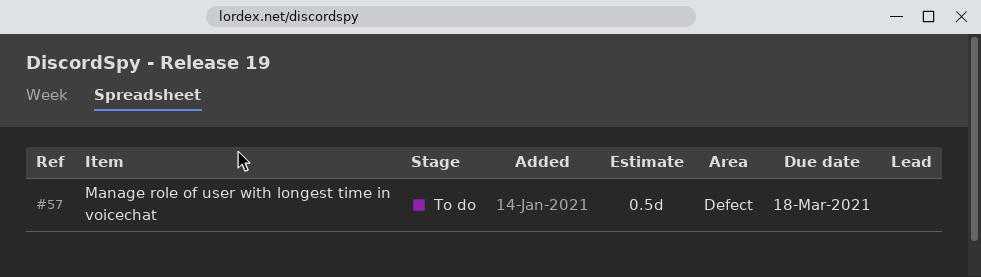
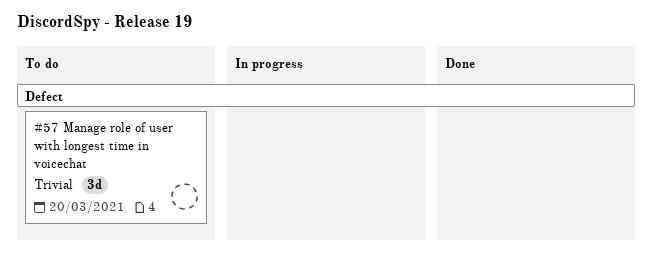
#57, estimate: 0.5d -> 3d
#57, due: Mar 18 -> Mar 20

